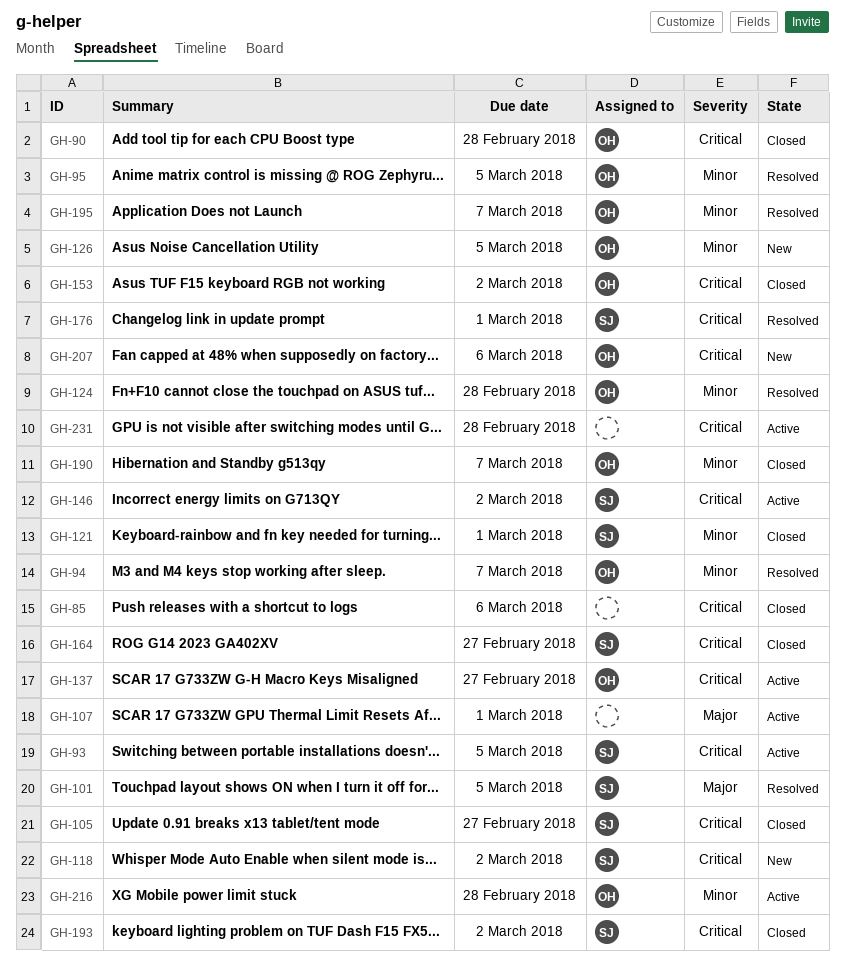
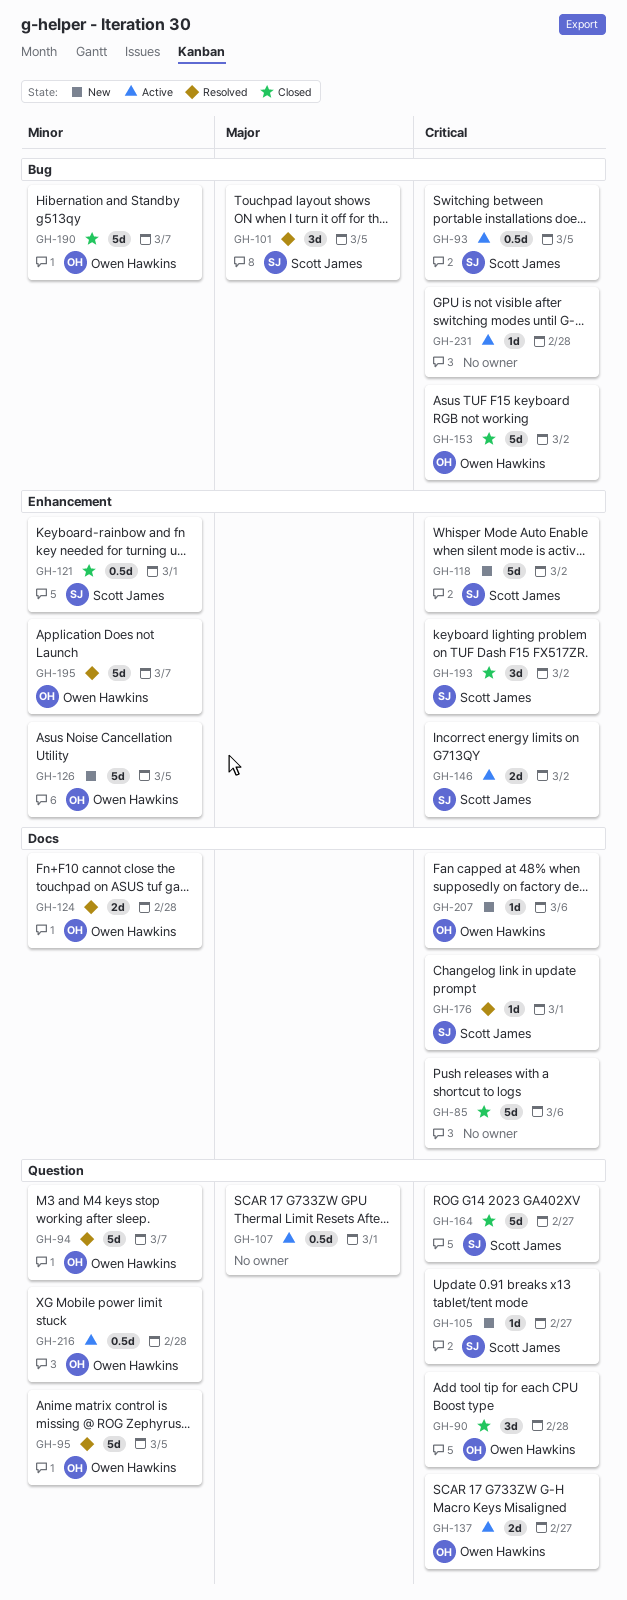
GH-105, status: Closed -> New

